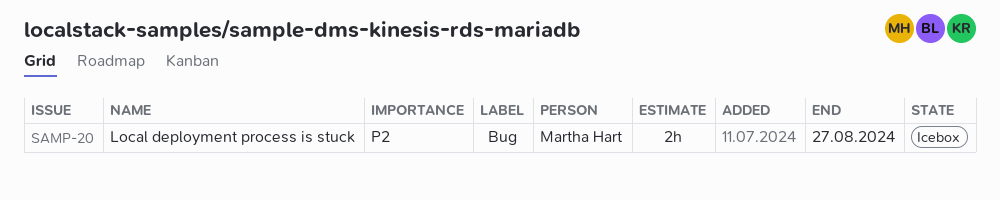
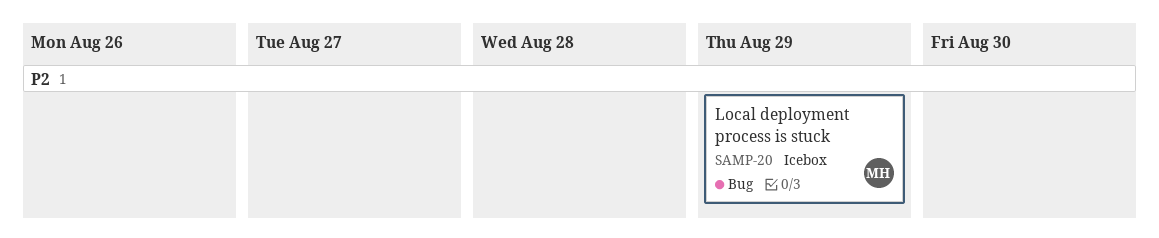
SAMP-20, due: Aug 27 -> Aug 29

